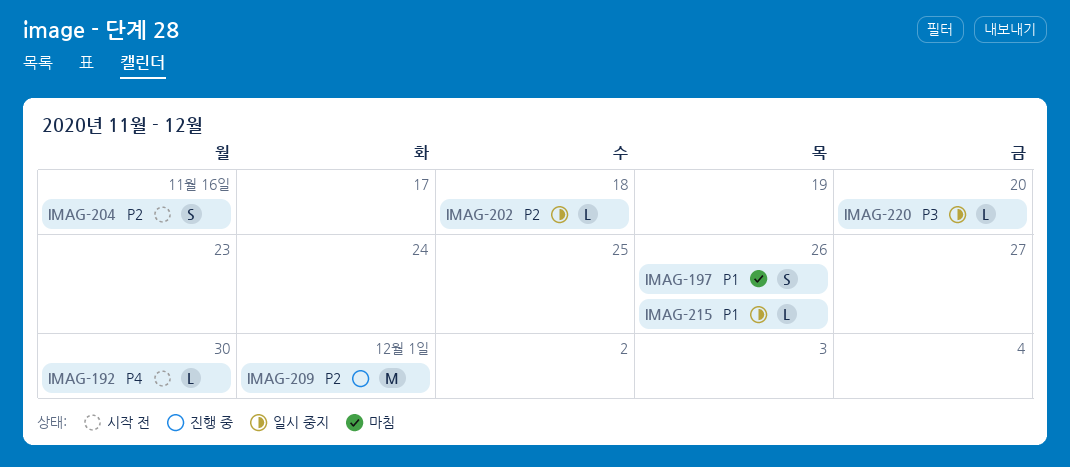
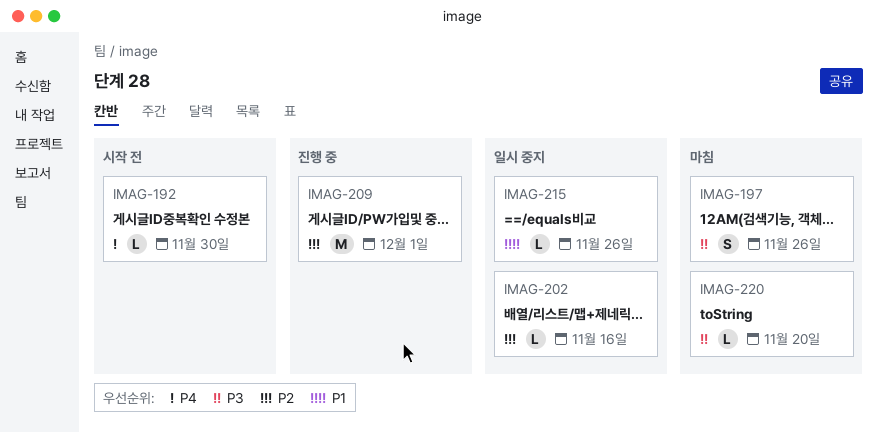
IMAG-197, priority: P1 -> P3
IMAG-202, due: Nov 18 -> Nov 16
IMAG-204: present -> none
IMAG-220, status: 일시 중지 -> 마침

